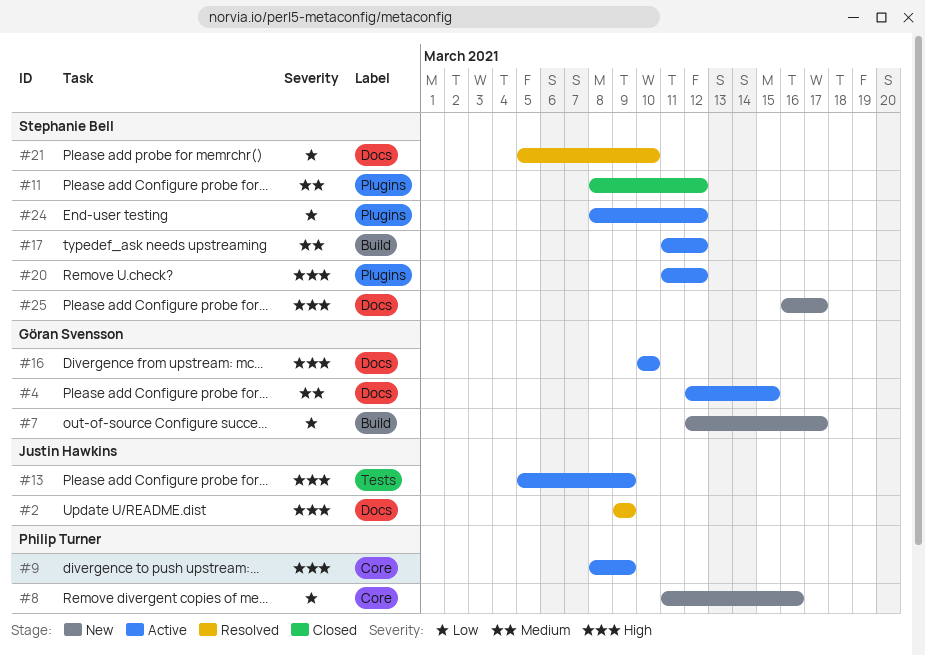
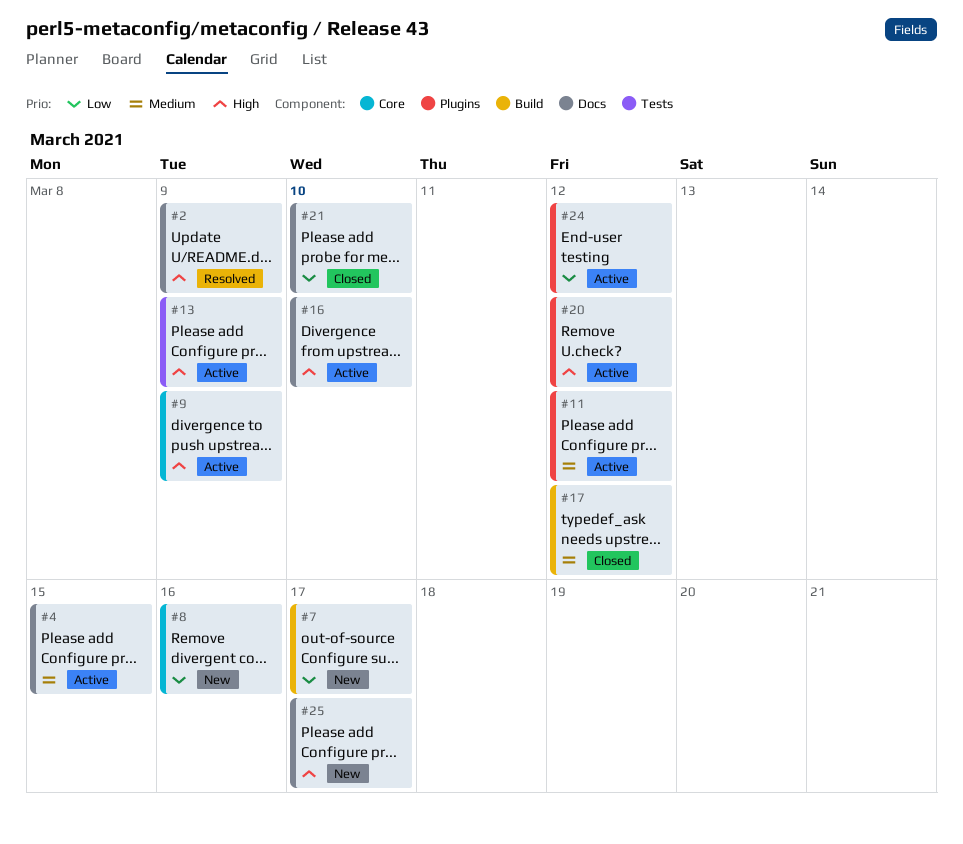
#11, status: Closed -> Active
#17, status: Active -> Closed
#21, status: Resolved -> Closed

